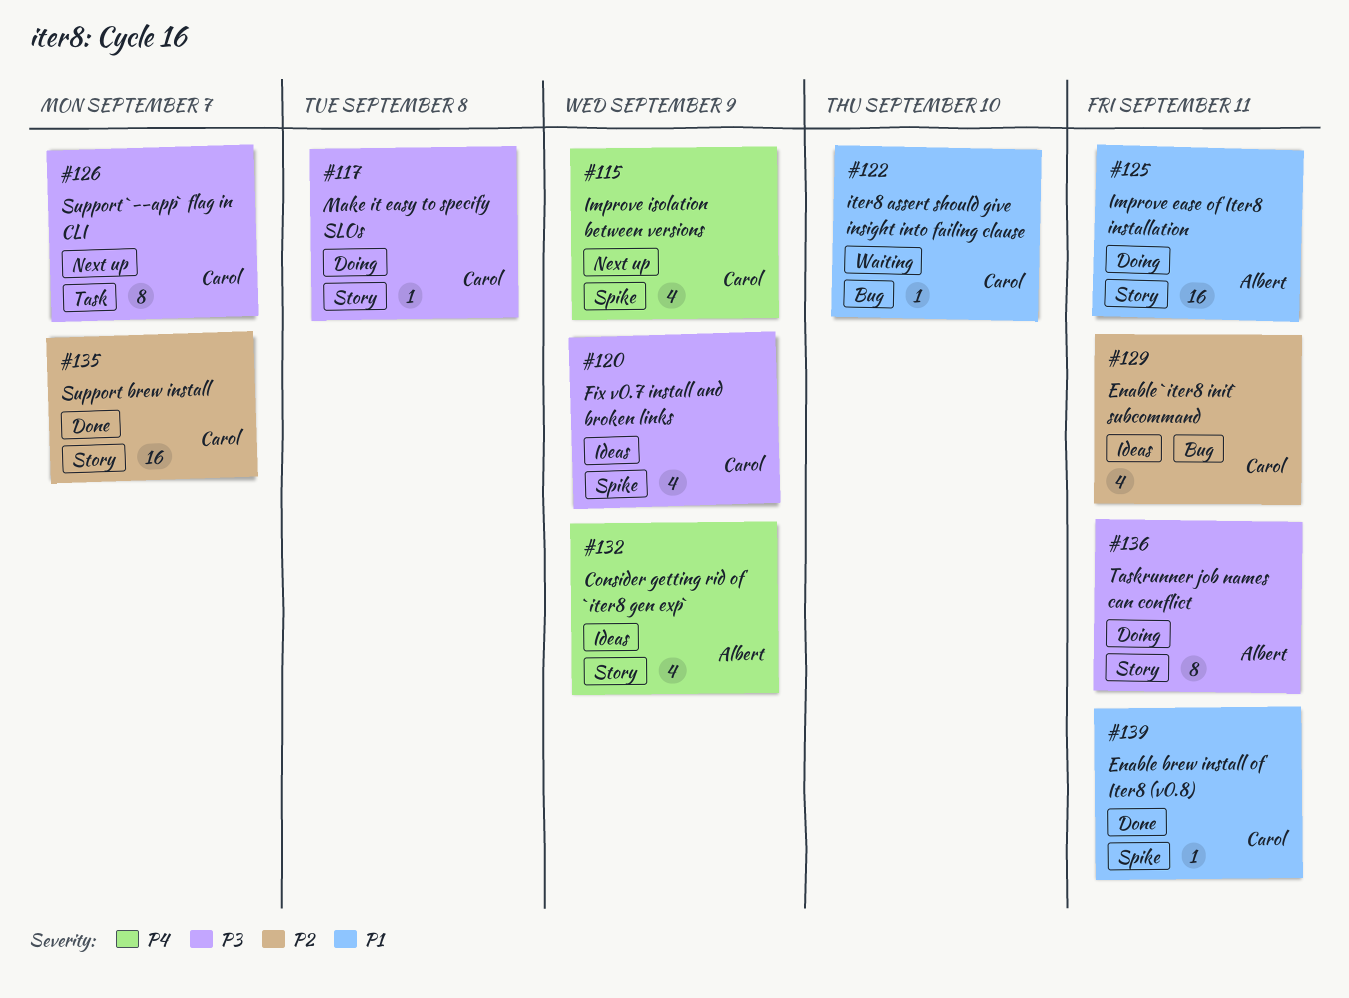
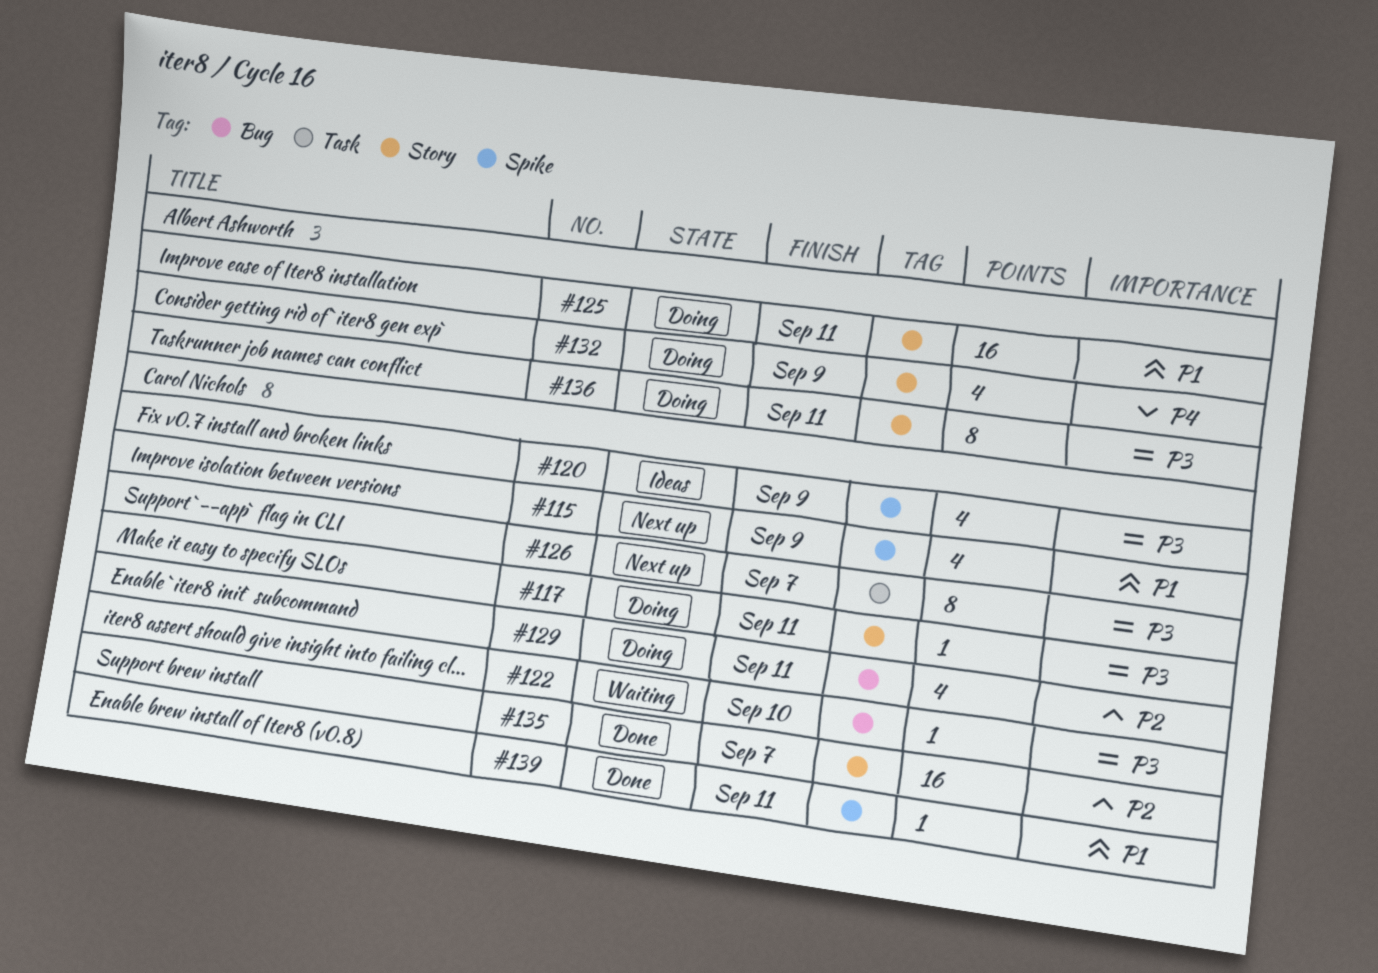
#115, priority: P4 -> P1
#117, due: Sep 8 -> Sep 11
#122, priority: P1 -> P3
#129, status: Ideas -> Doing
#132, status: Ideas -> Doing

